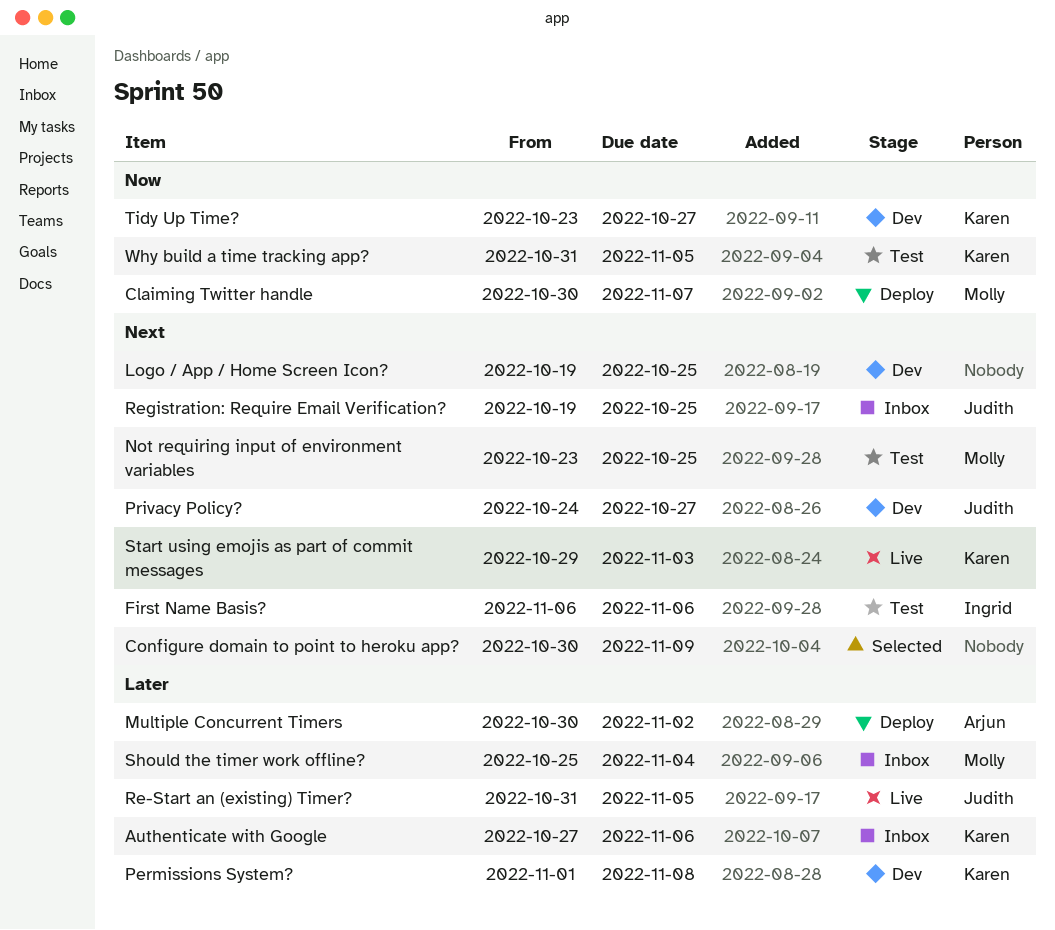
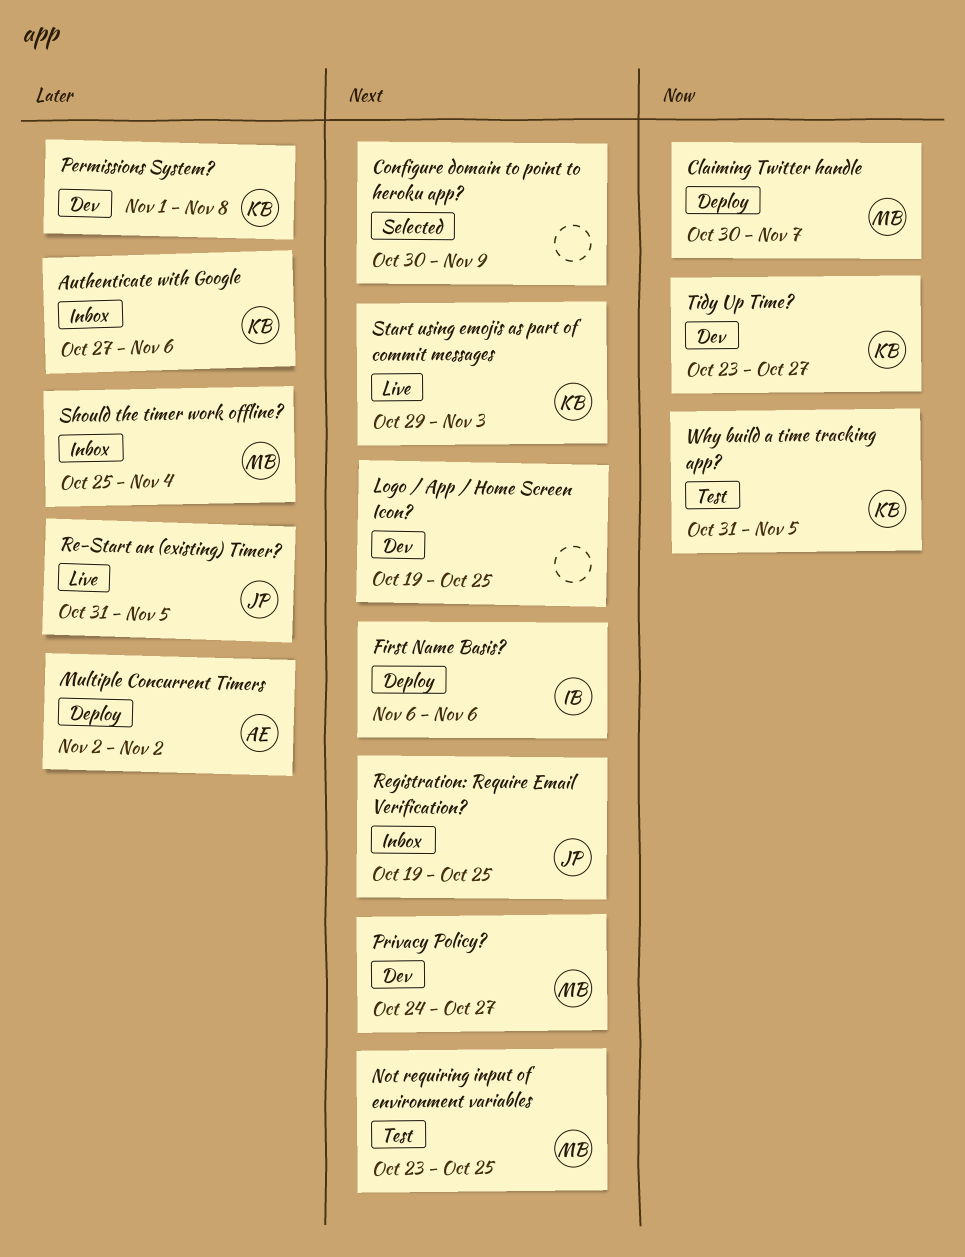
First Name Basis?, status: Test -> Deploy
Multiple Concurrent Timers, start: Oct 30 -> Nov 2
Privacy Policy?, owner: Judith -> Molly

